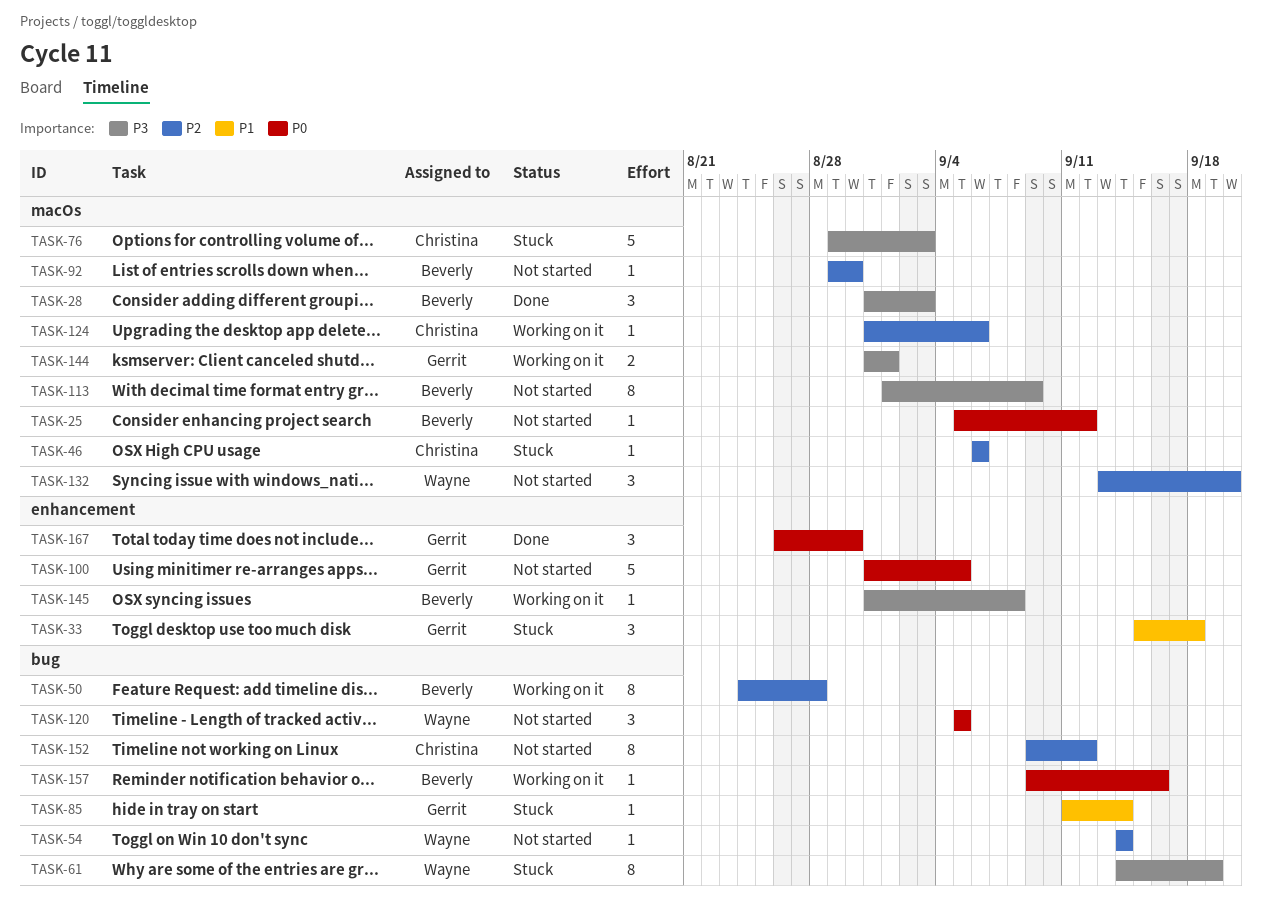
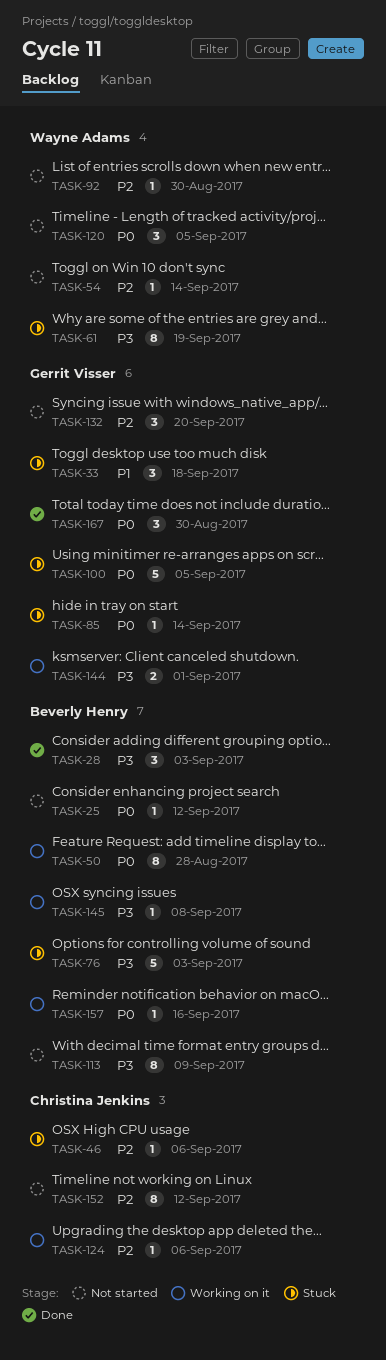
TASK-50, priority: P2 -> P0
TASK-76, owner: Christina Jenkins -> Beverly Henry
TASK-85, priority: P1 -> P0
TASK-92, owner: Beverly Henry -> Wayne Adams
TASK-100, status: Not started -> Stuck
TASK-132, owner: Wayne Adams -> Gerrit Visser

